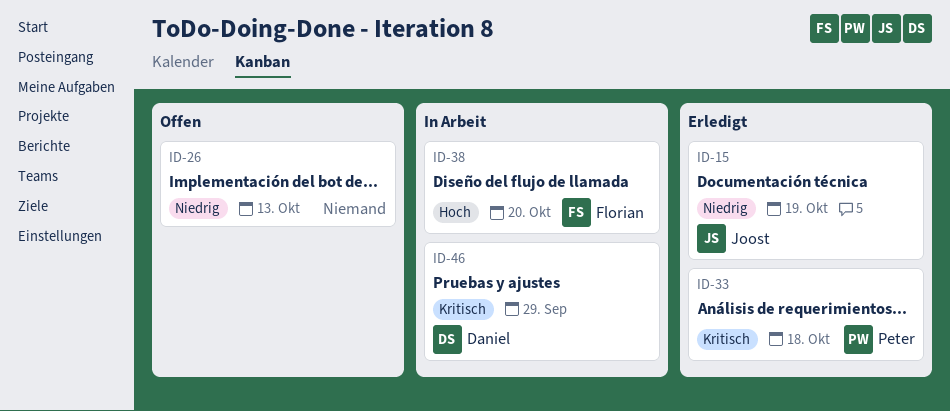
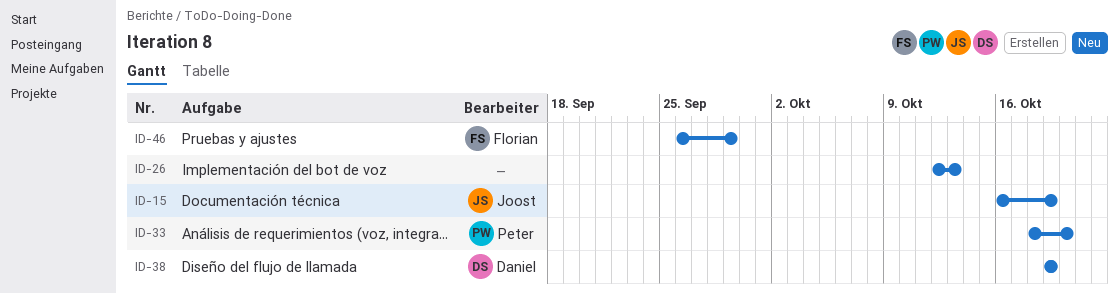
ID-33, due: Oct 18 -> Oct 20
ID-38, owner: Florian -> Daniel
ID-38, due: Oct 20 -> Oct 19
ID-46, owner: Daniel -> Florian

